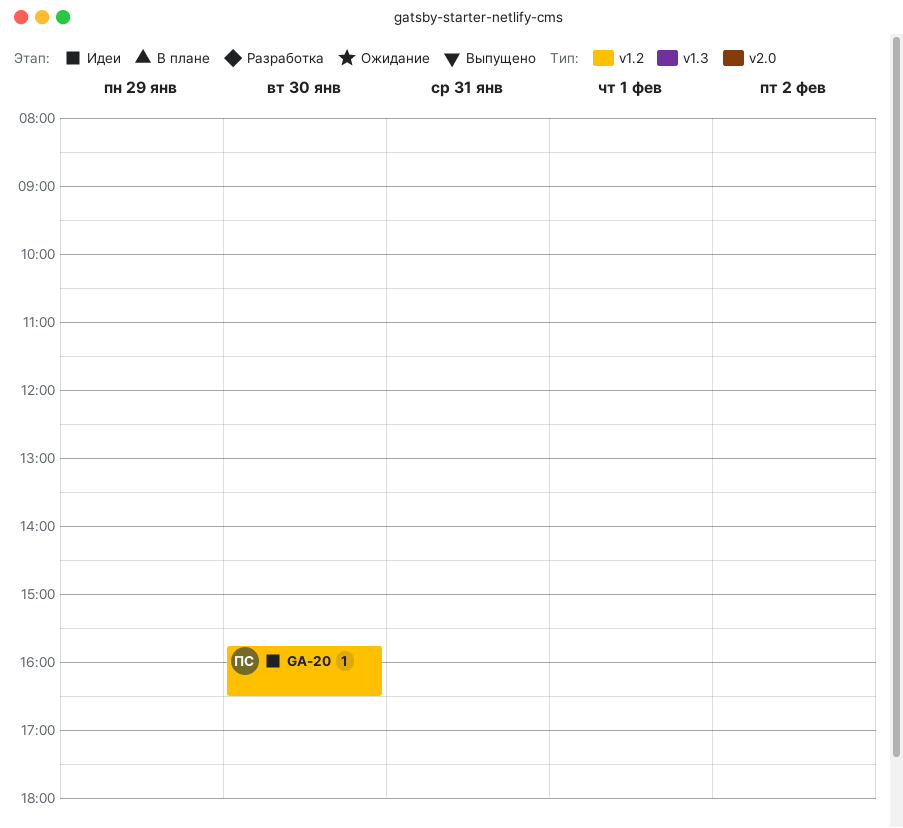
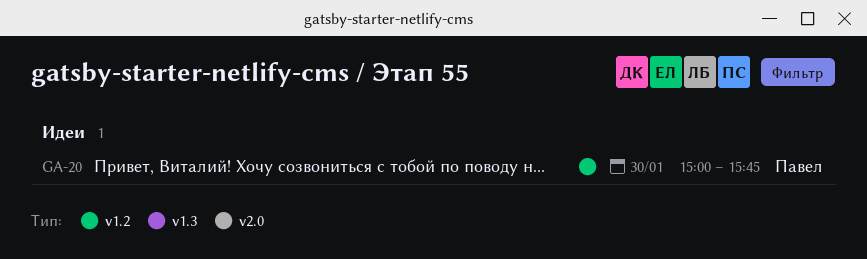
GA-20, begins: 15:45 -> 15:00
GA-20, ends: 16:30 -> 15:45

